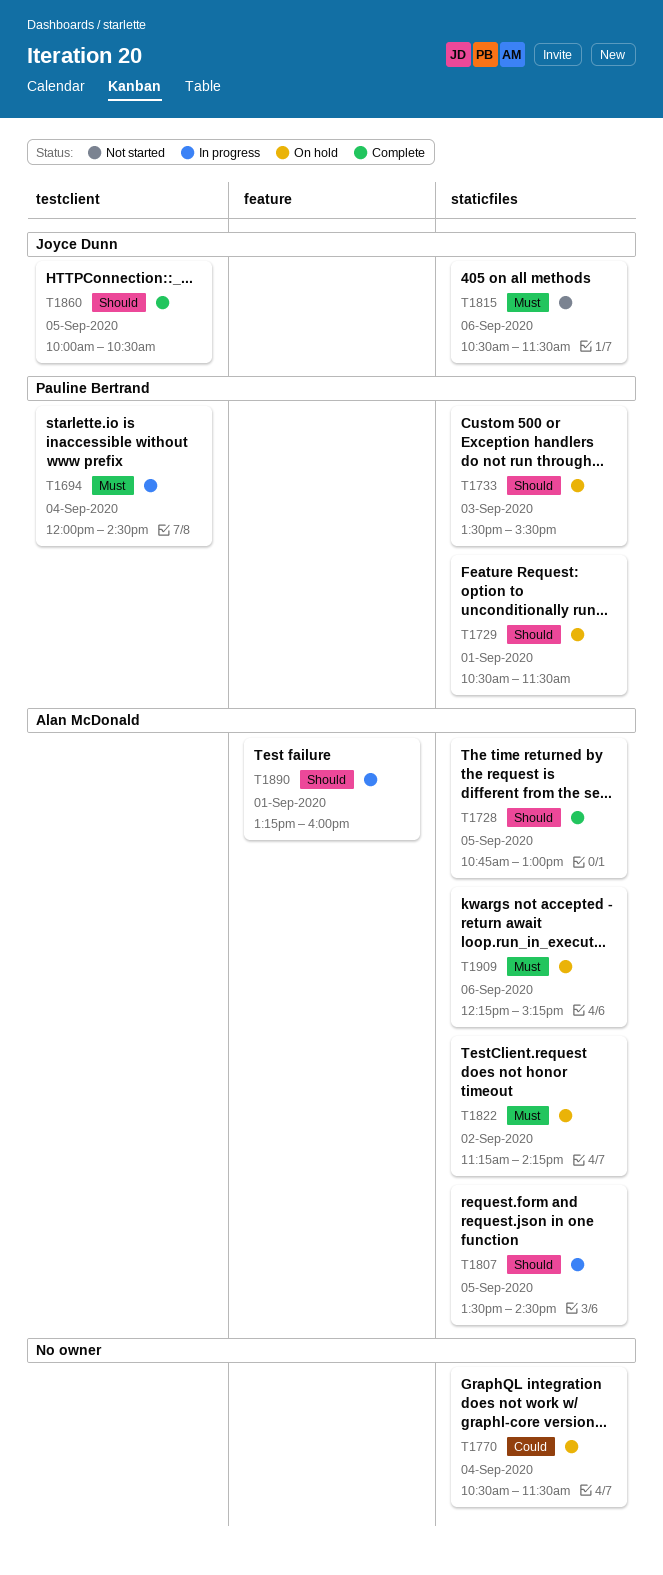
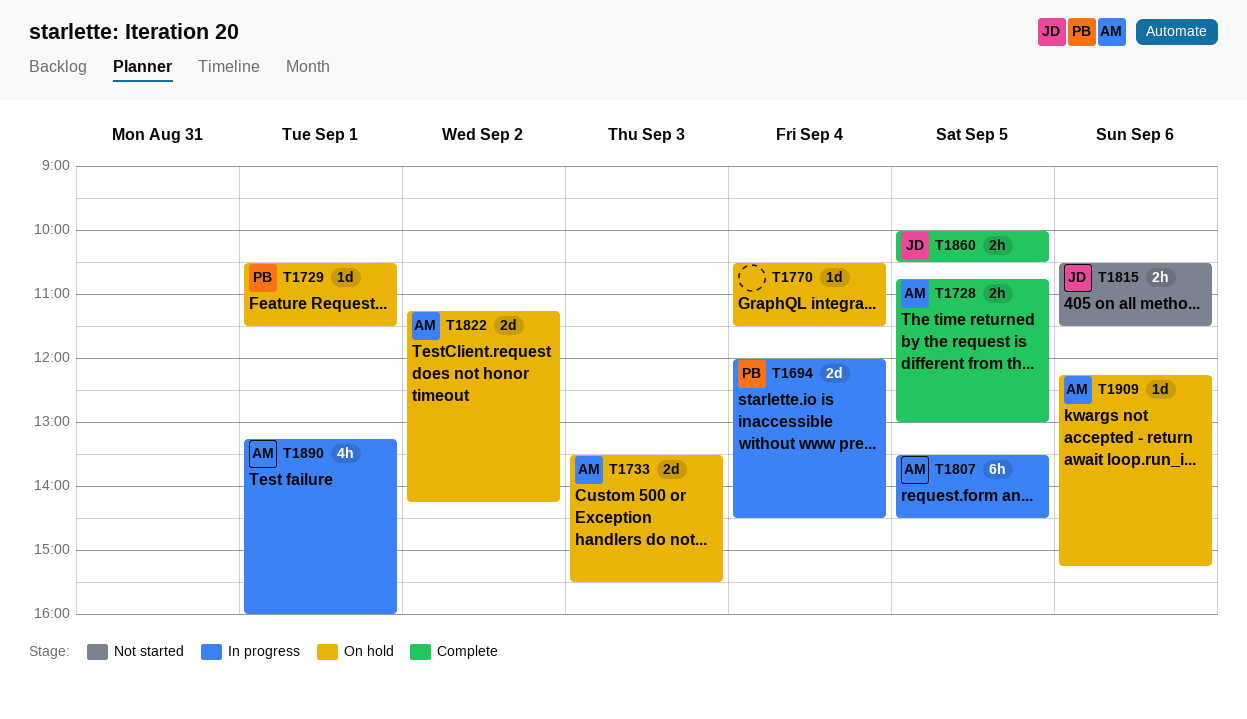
T1733, owner: Pauline Bertrand -> Alan McDonald

